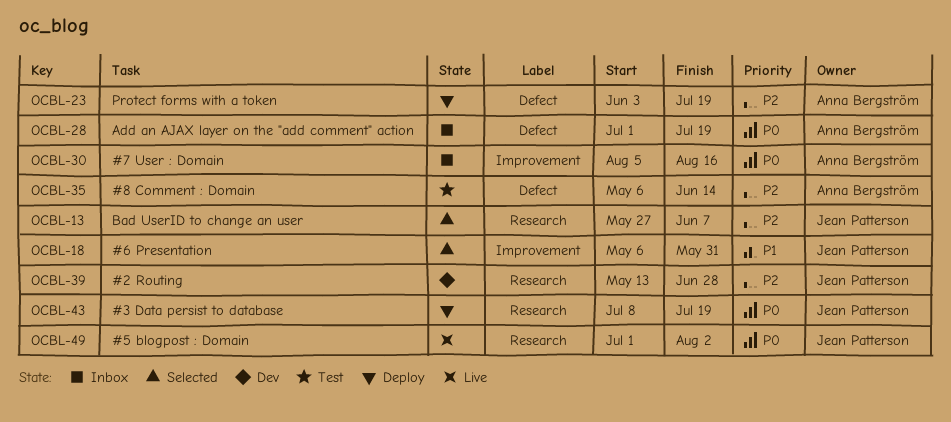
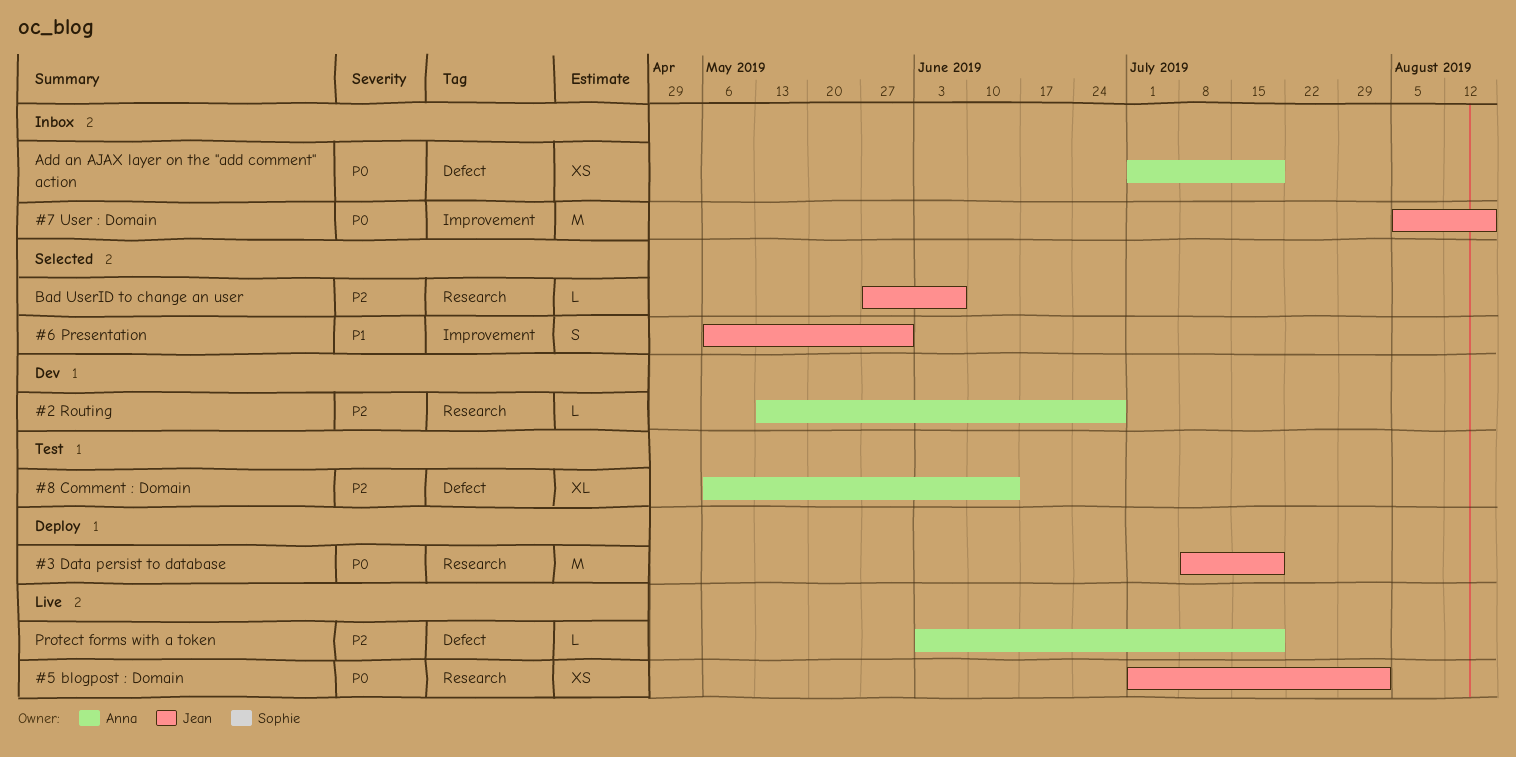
#2 Routing, owner: Jean Patterson -> Anna Bergström
#7 User : Domain, owner: Anna Bergström -> Jean Patterson
Protect forms with a token, status: Deploy -> Live

